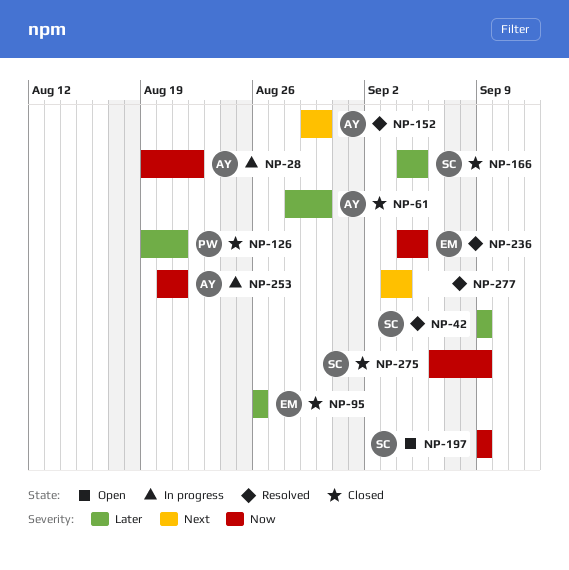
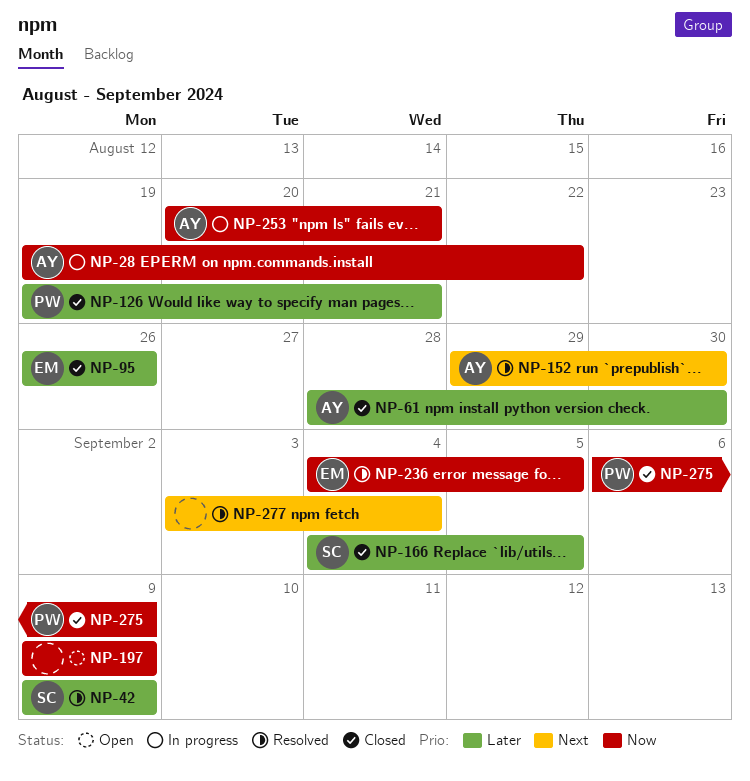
NP-197, owner: SC -> none
NP-275, owner: SC -> PW

